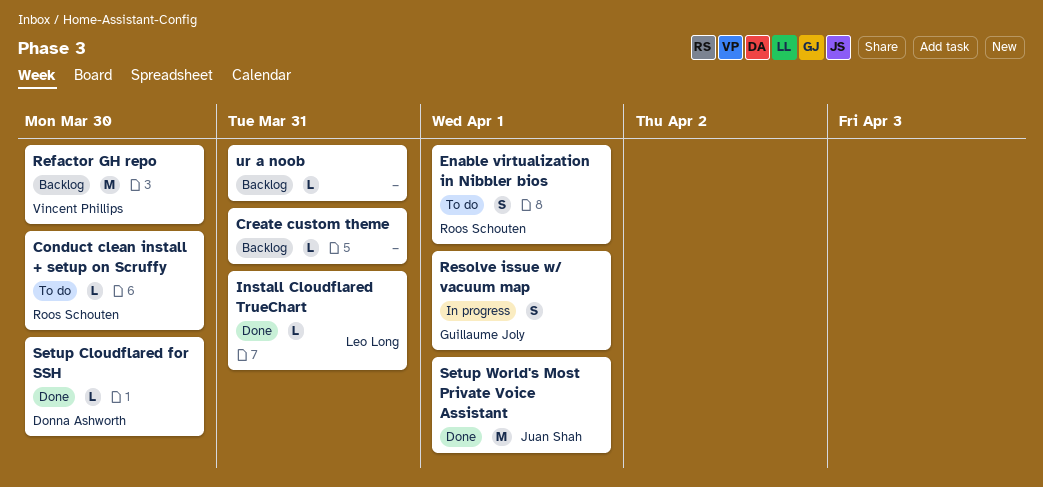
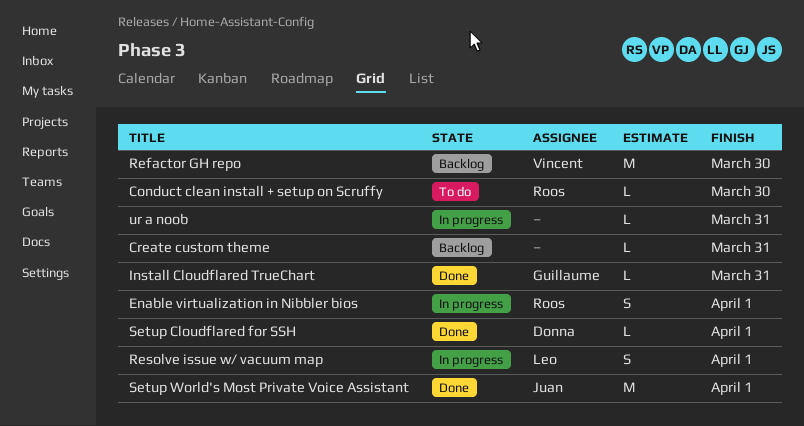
Enable virtualization in Nibbler bios, status: To do -> In progress
Install Cloudflared TrueChart, owner: Leo Long -> Guillaume Joly
Resolve issue w/ vacuum map, owner: Guillaume Joly -> Leo Long
Setup Cloudflared for SSH, due: Mar 30 -> Apr 1
ur a noob, status: Backlog -> In progress

